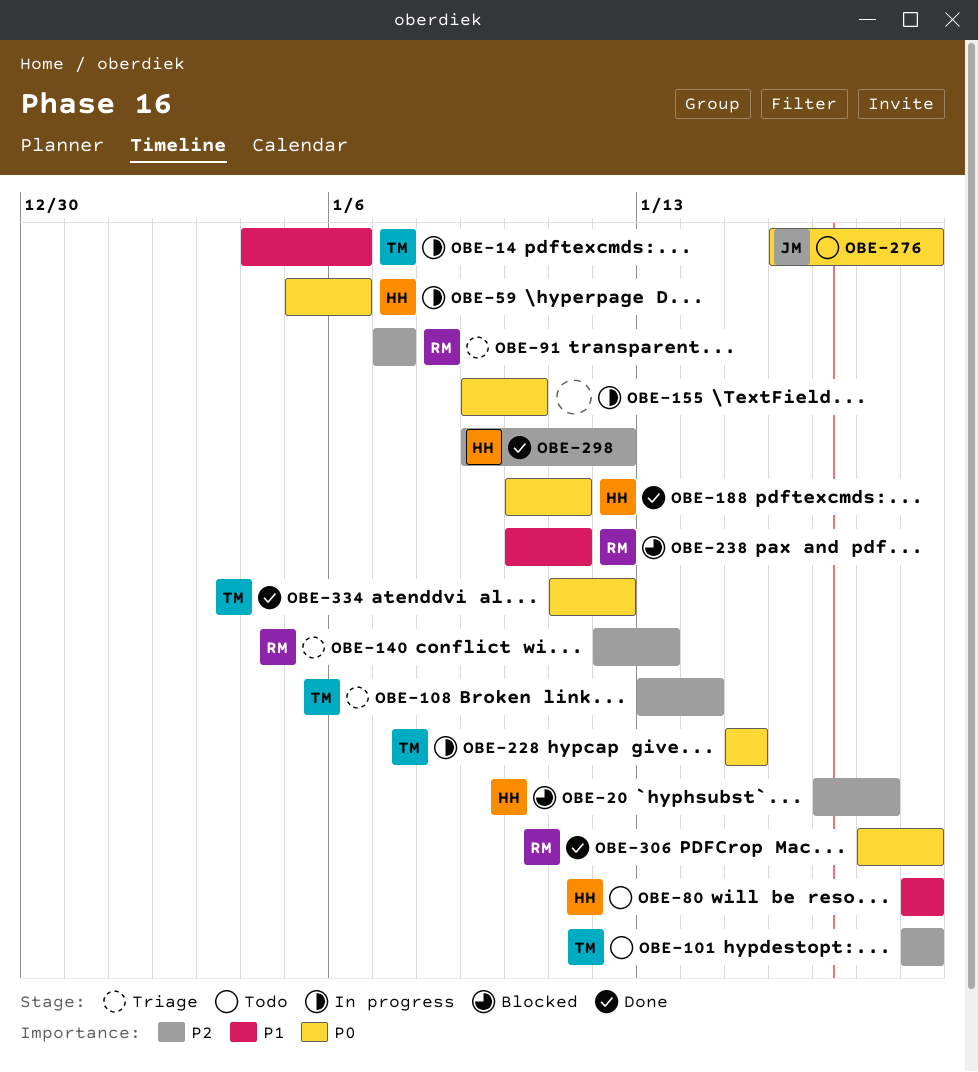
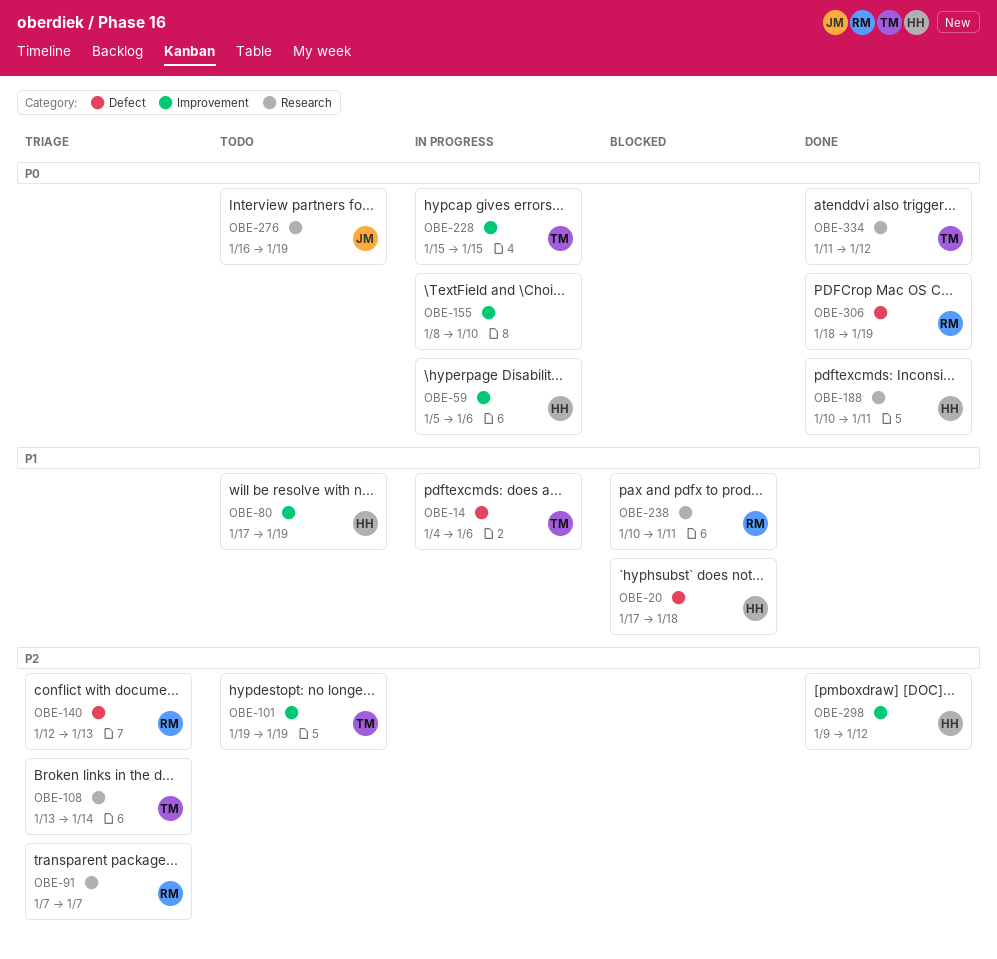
OBE-20, priority: P2 -> P1
OBE-80, start: Jan 19 -> Jan 17
OBE-155, start: Jan 9 -> Jan 8

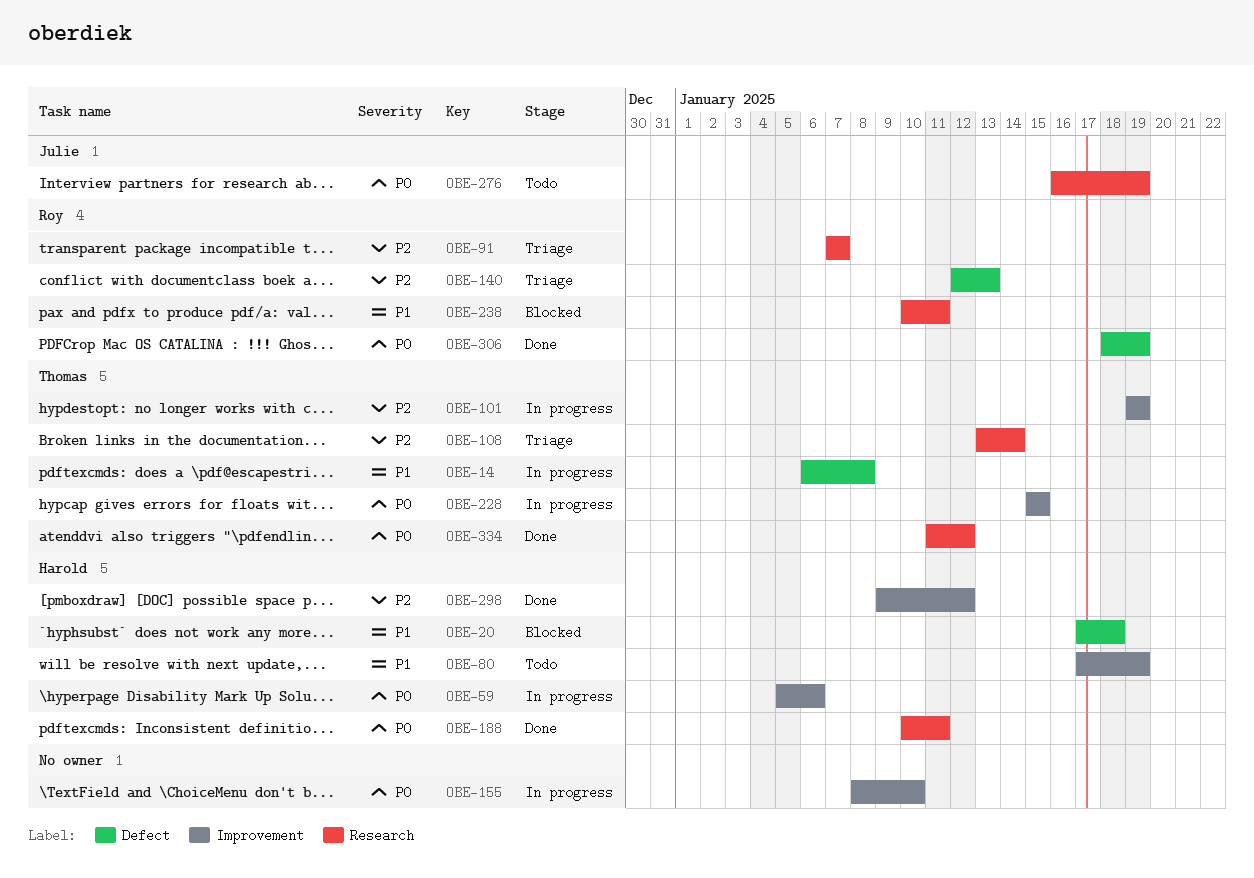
OBE-14, start: Jan 4 -> Jan 6
OBE-14, due: Jan 6 -> Jan 8
OBE-101, status: Todo -> In progress

